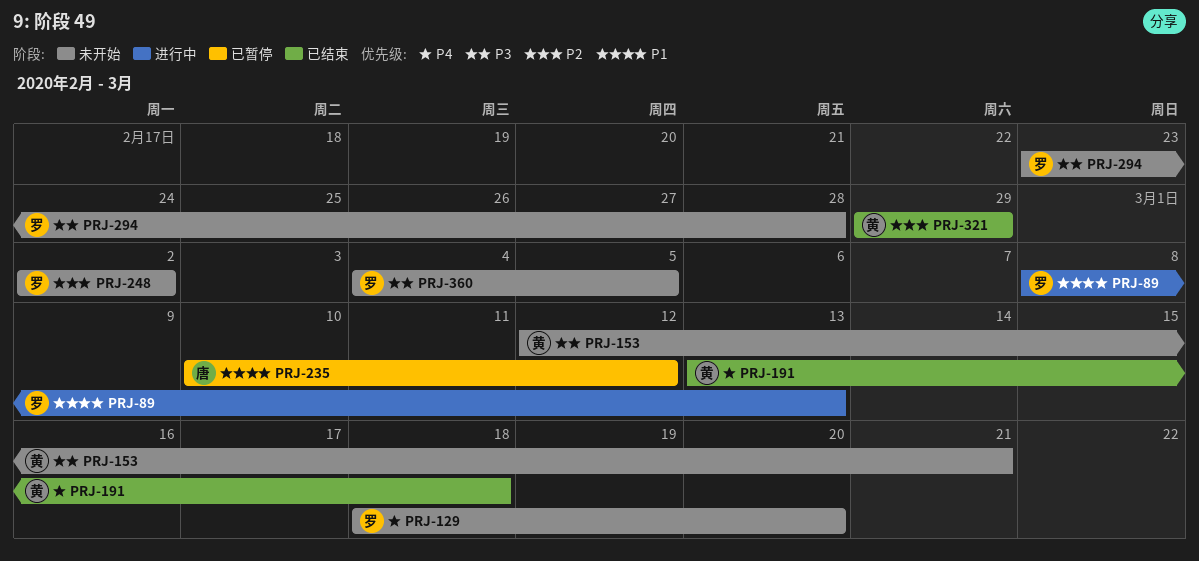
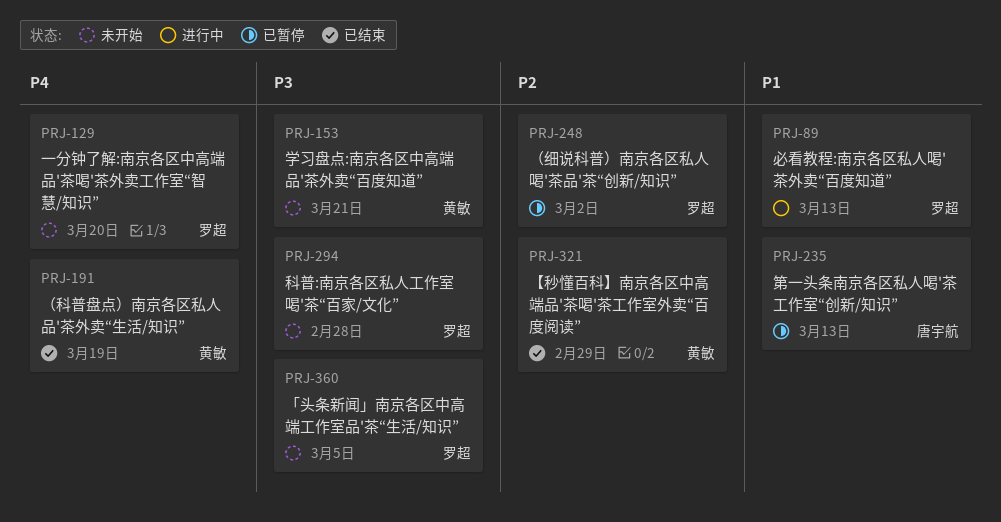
PRJ-191, due: Mar 18 -> Mar 19
PRJ-235, due: Mar 12 -> Mar 13
PRJ-248, status: 未开始 -> 已暂停

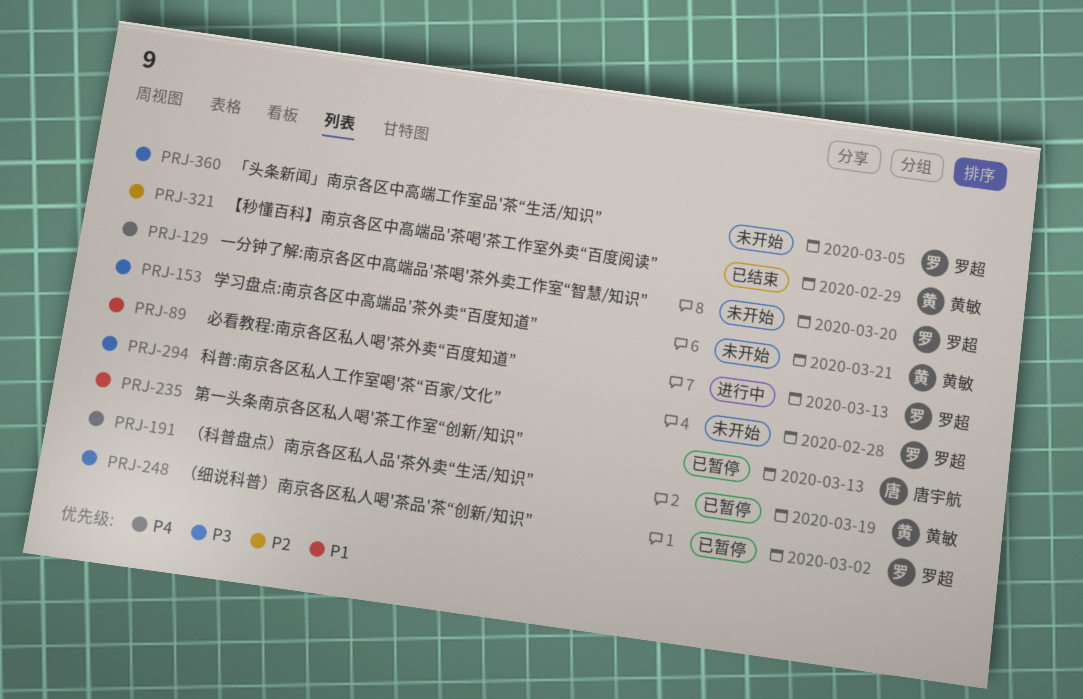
PRJ-191, status: 已结束 -> 已暂停
PRJ-248, priority: P2 -> P3

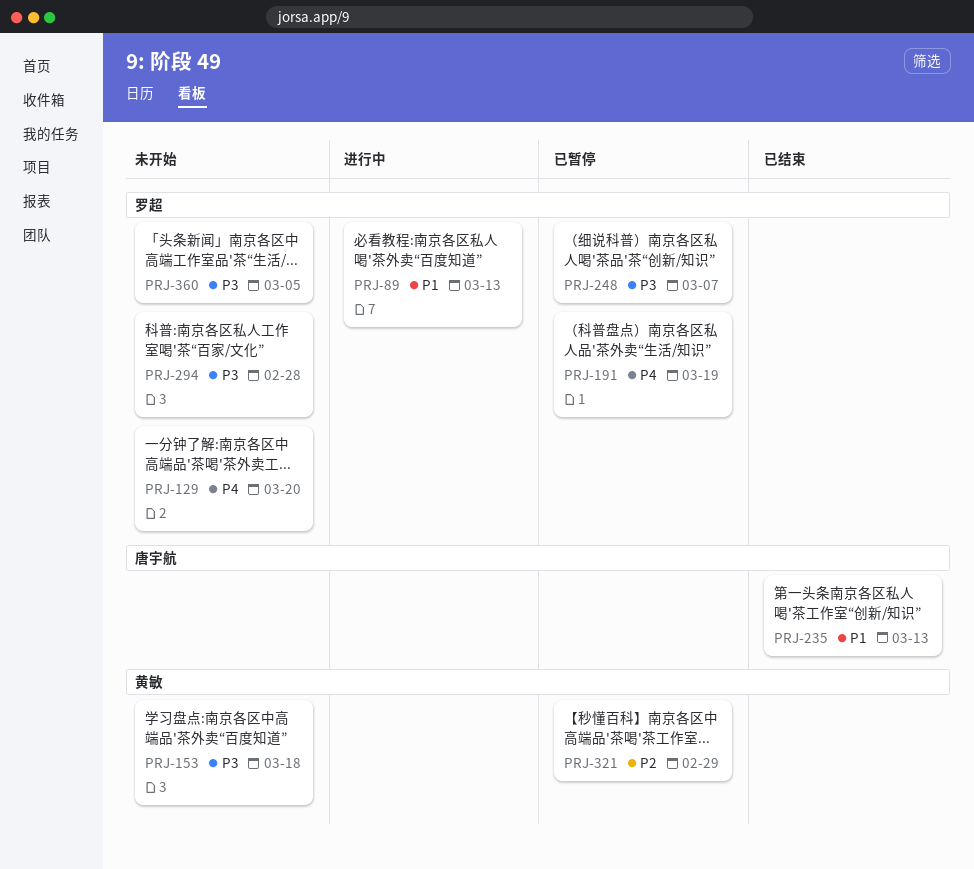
PRJ-153, due: Mar 21 -> Mar 18
PRJ-191, owner: 黄敏 -> 罗超
PRJ-235, status: 已暂停 -> 已结束
PRJ-248, due: Mar 2 -> Mar 7
PRJ-321, status: 已结束 -> 已暂停

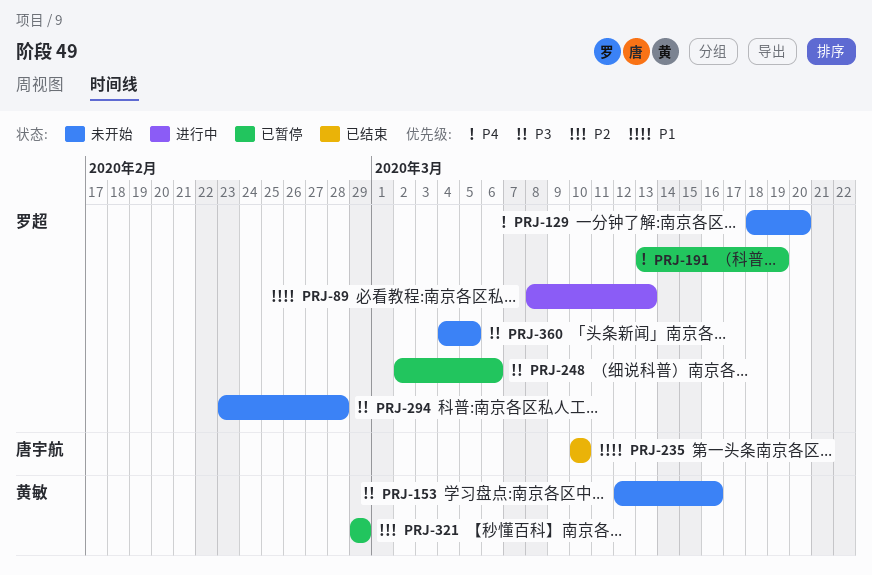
PRJ-153, due: Mar 18 -> Mar 16
PRJ-235, due: Mar 13 -> Mar 10
PRJ-248, due: Mar 7 -> Mar 6

